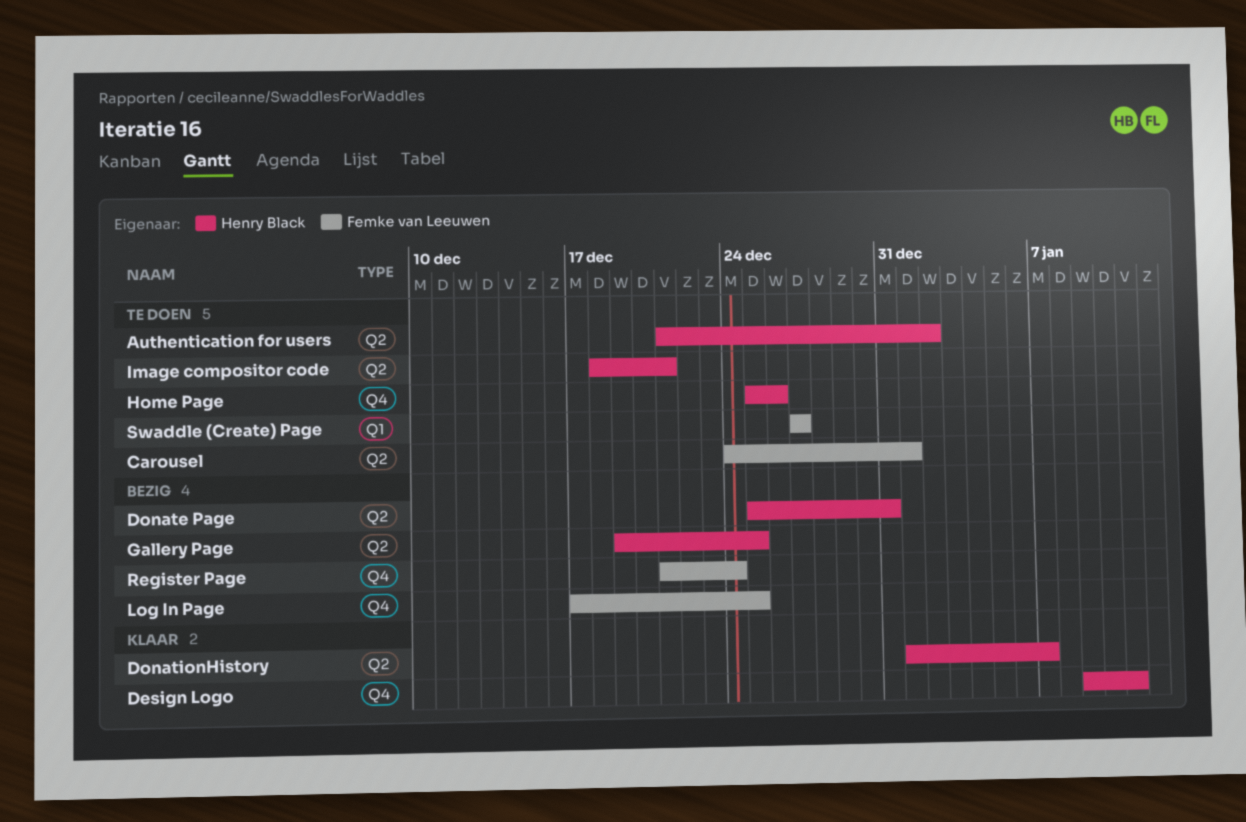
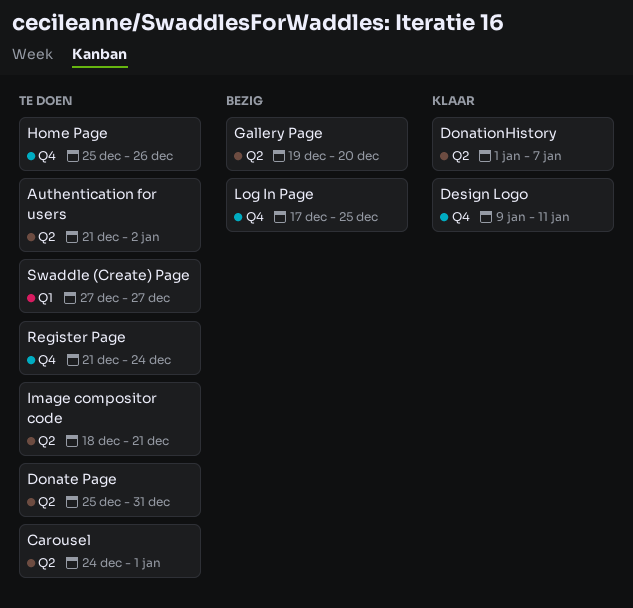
Donate Page, status: Bezig -> Te doen
Gallery Page, due: Dec 25 -> Dec 20
Register Page, status: Bezig -> Te doen

